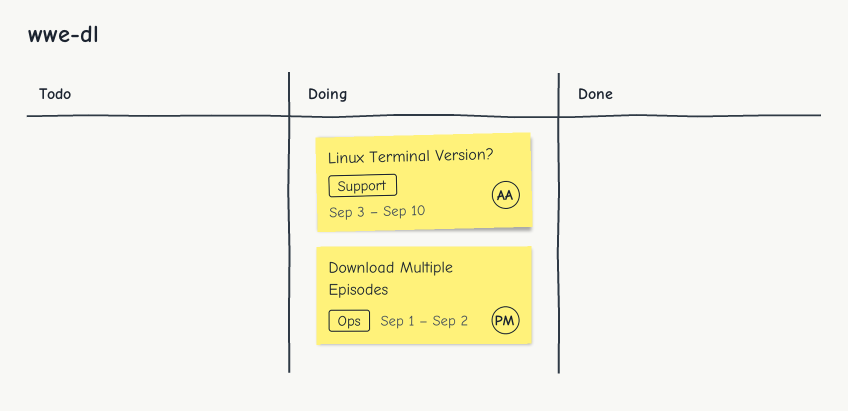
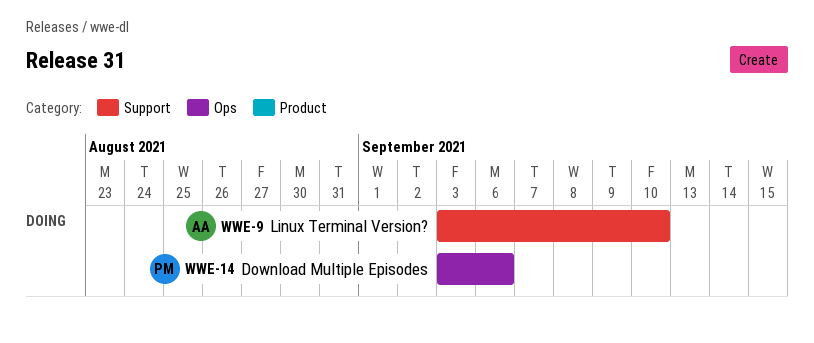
Download Multiple Episodes, start: Sep 1 -> Sep 3
Download Multiple Episodes, due: Sep 2 -> Sep 6

